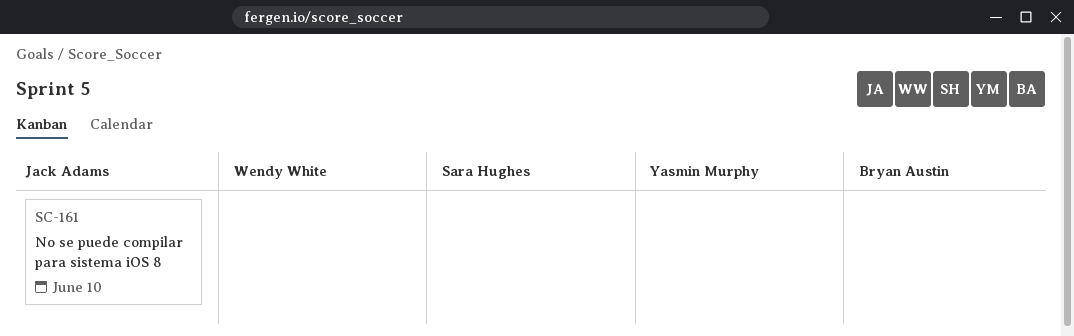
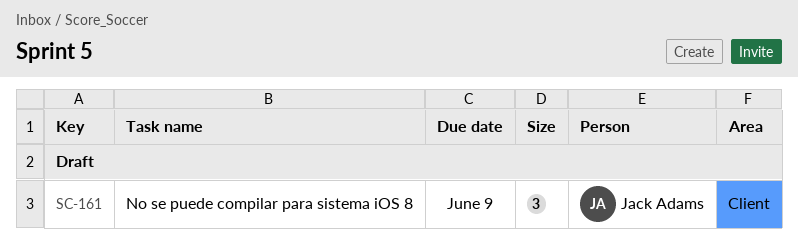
SC-161, due: Jun 10 -> Jun 9

